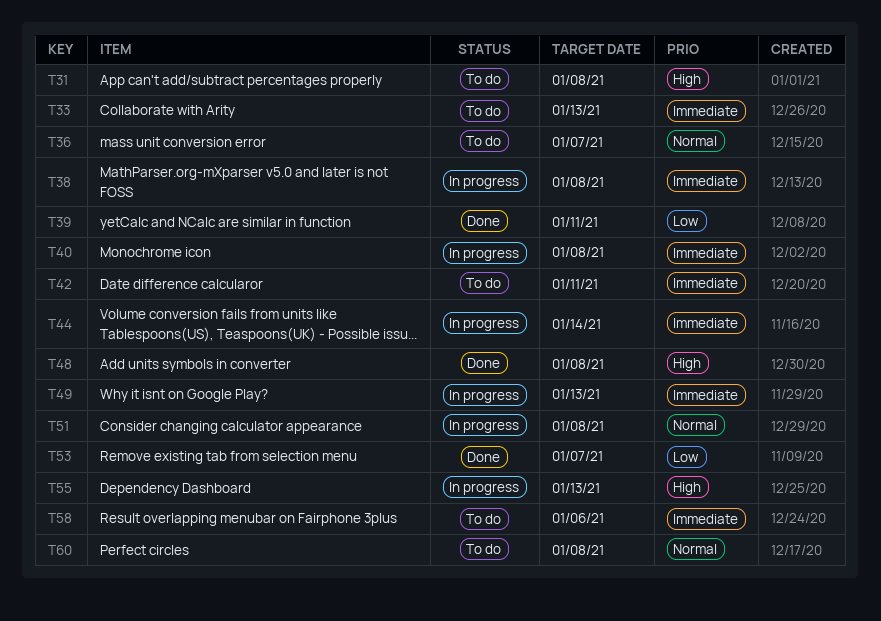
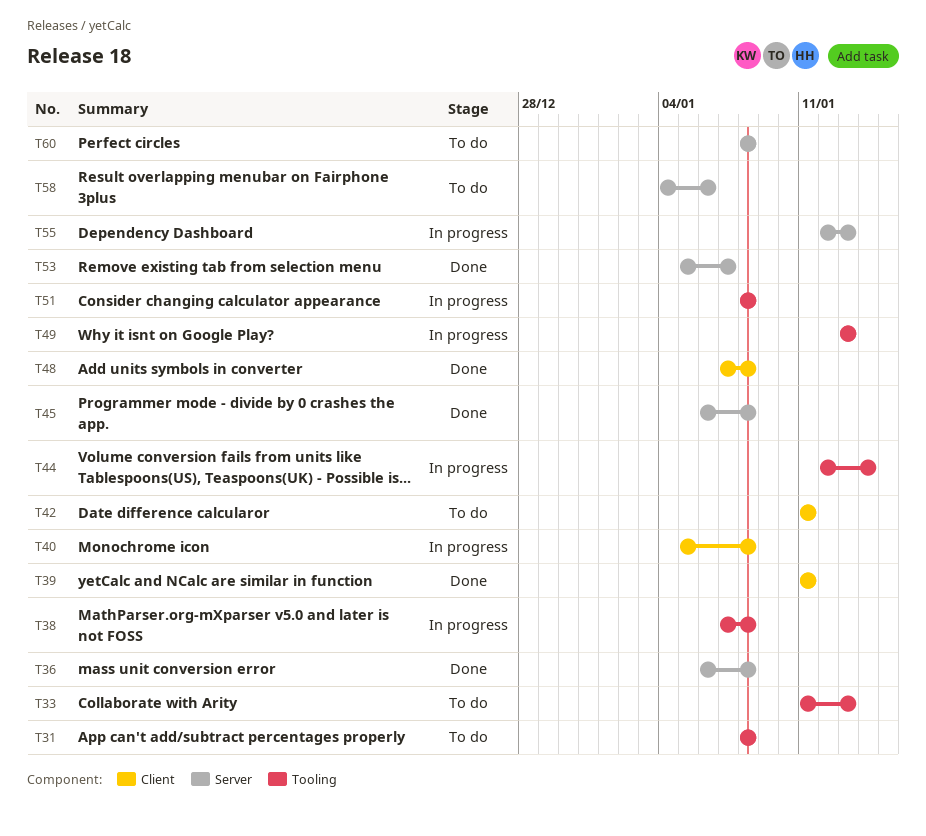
T36, status: To do -> Done
T36, due: Jan 7 -> Jan 8
T45: none -> present

